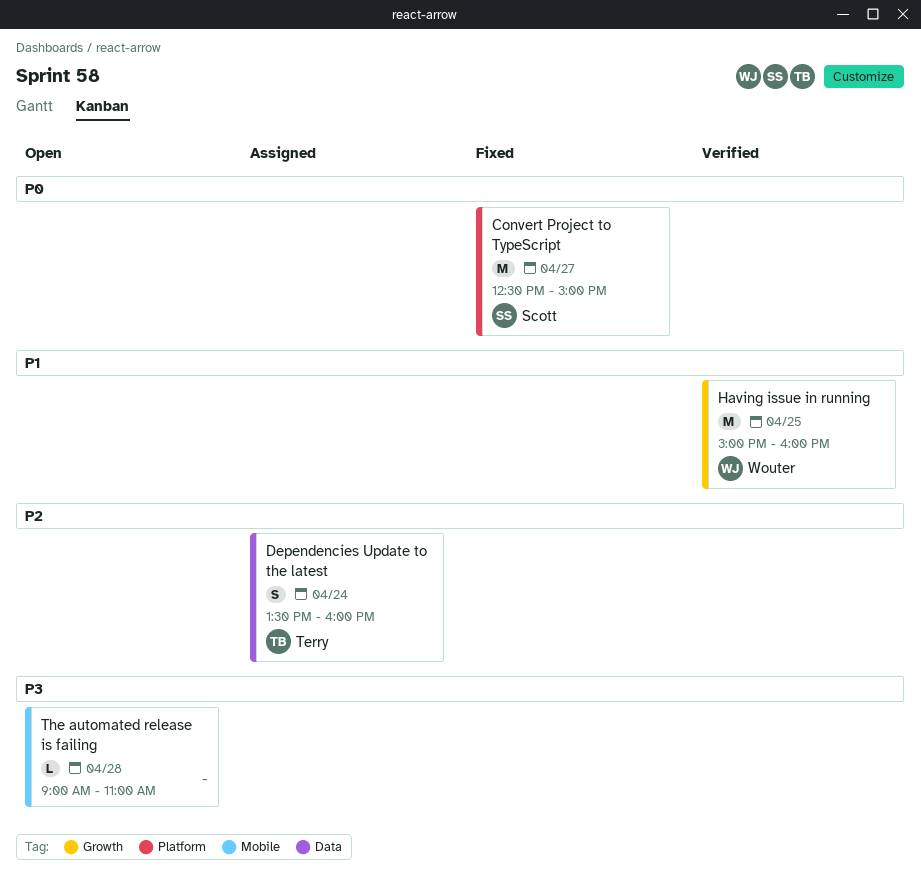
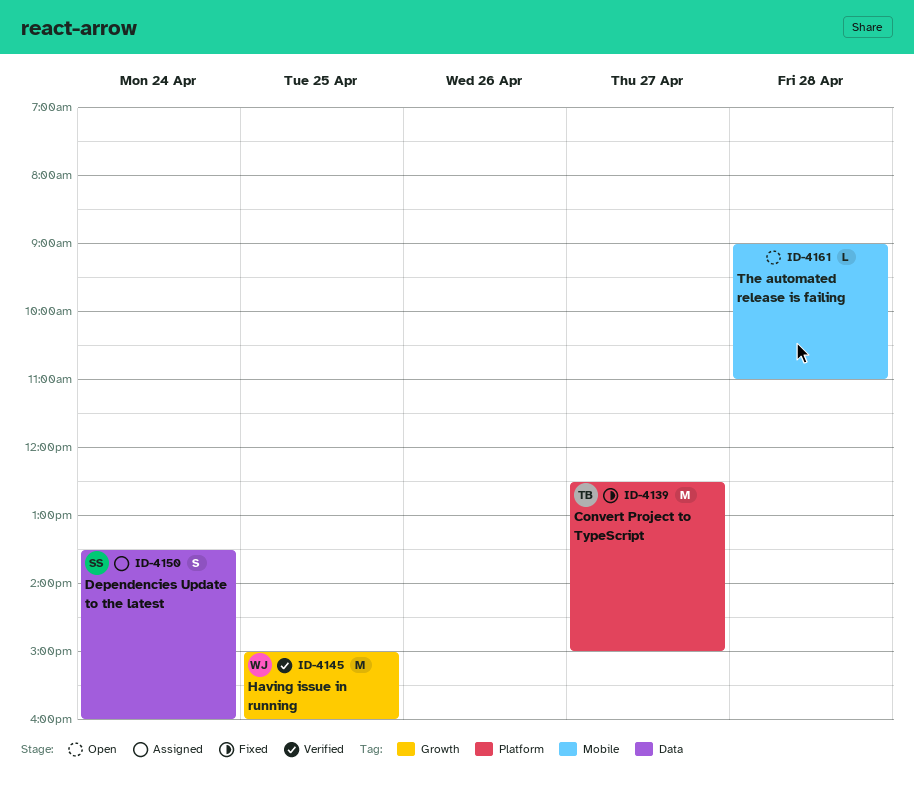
Convert Project to TypeScript, owner: Scott -> Terry
Dependencies Update to the latest, owner: Terry -> Scott

